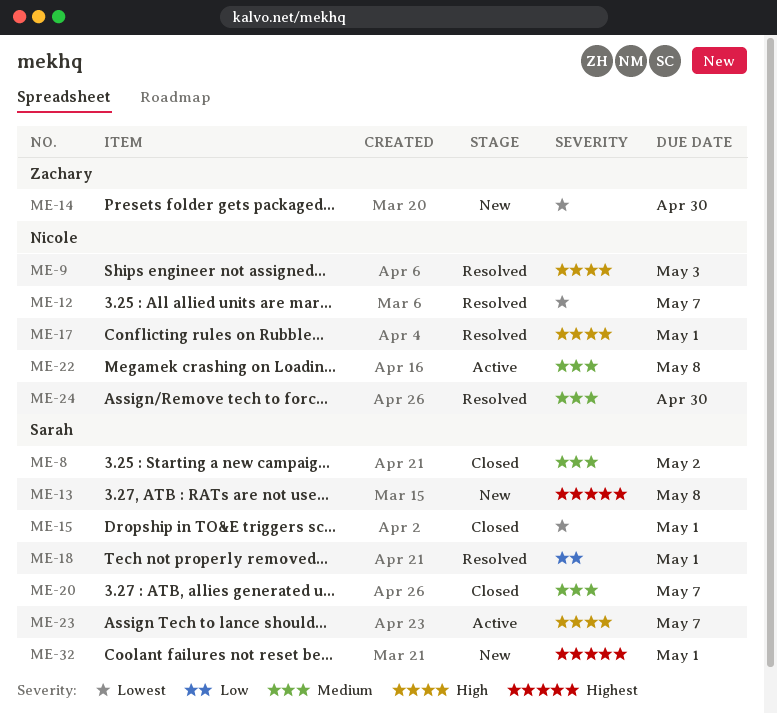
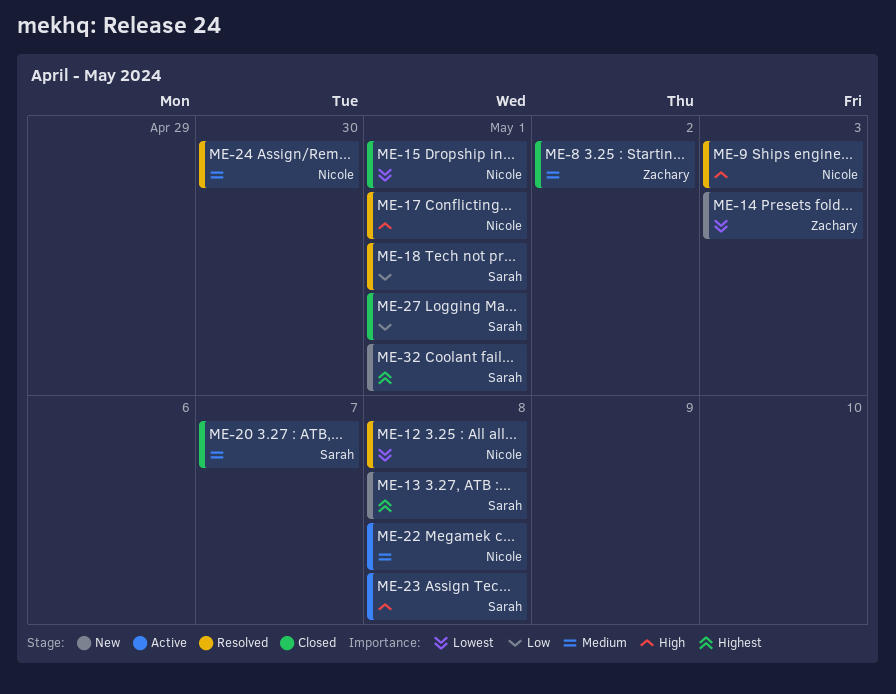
ME-8, owner: Sarah -> Zachary
ME-12, due: May 7 -> May 8
ME-14, due: Apr 30 -> May 3
ME-15, owner: Sarah -> Nicole
ME-23, due: May 7 -> May 8
ME-27: none -> present

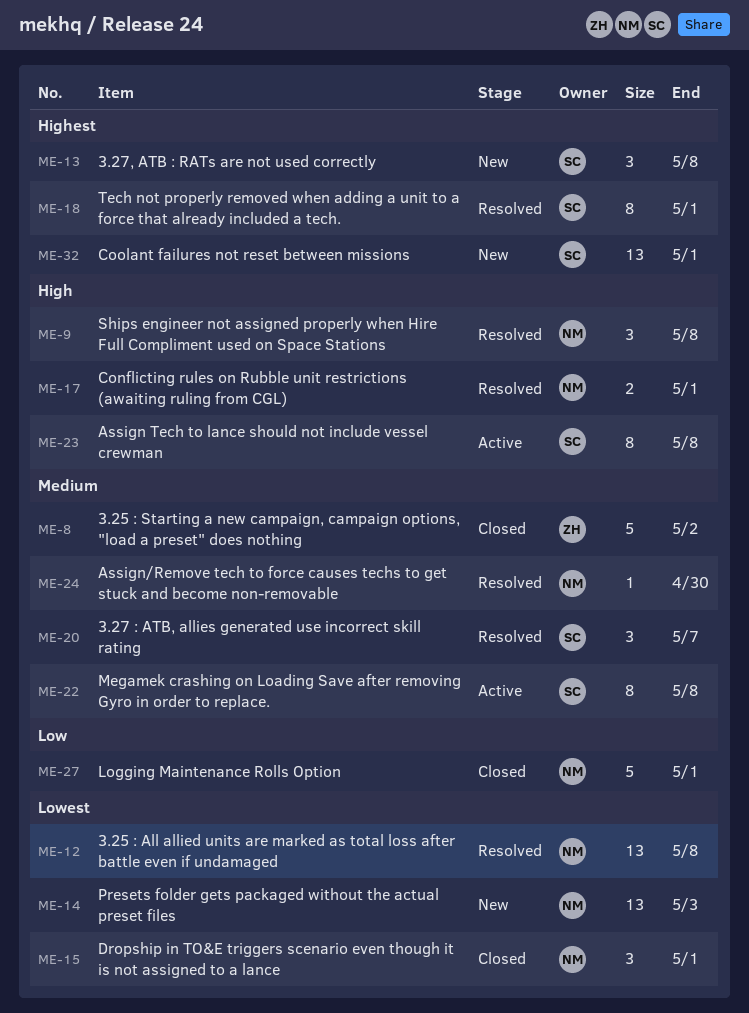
ME-9, due: May 3 -> May 8
ME-14, owner: Zachary -> Nicole
ME-18, priority: Low -> Highest
ME-20, status: Closed -> Resolved
ME-22, owner: Nicole -> Sarah
ME-27, owner: Sarah -> Nicole

